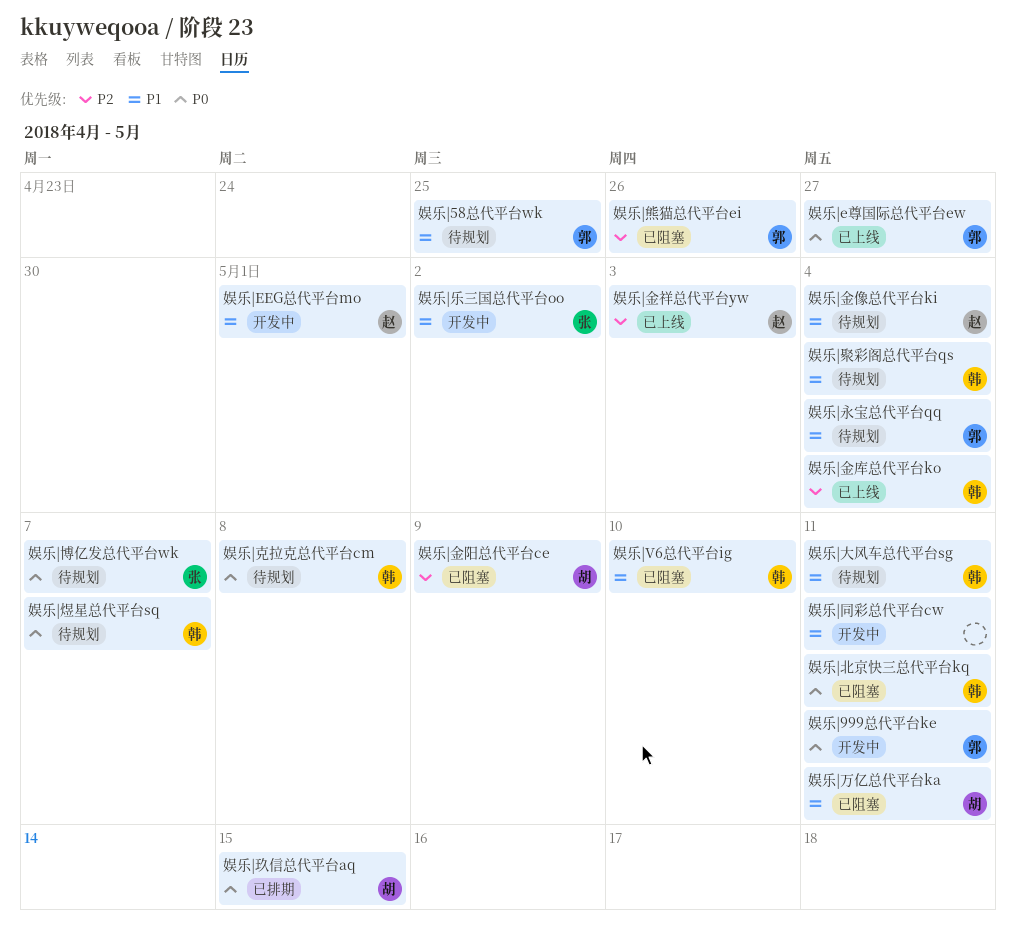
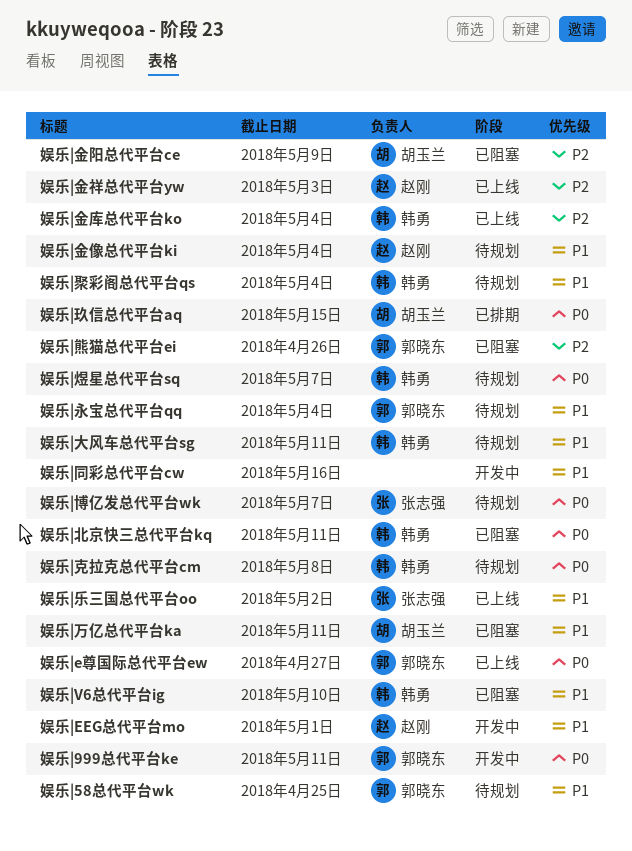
娱乐|乐三国总代平台oo, status: 开发中 -> 已上线
娱乐|同彩总代平台cw, due: May 11 -> May 16

